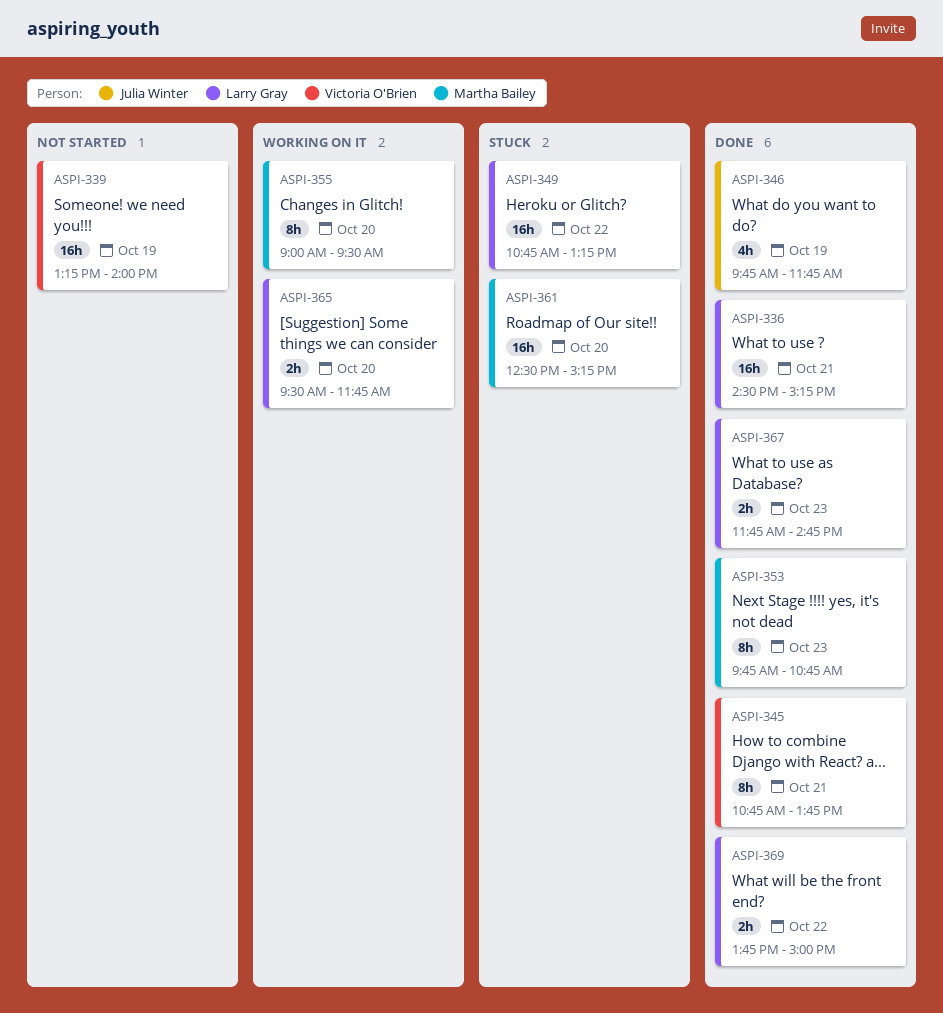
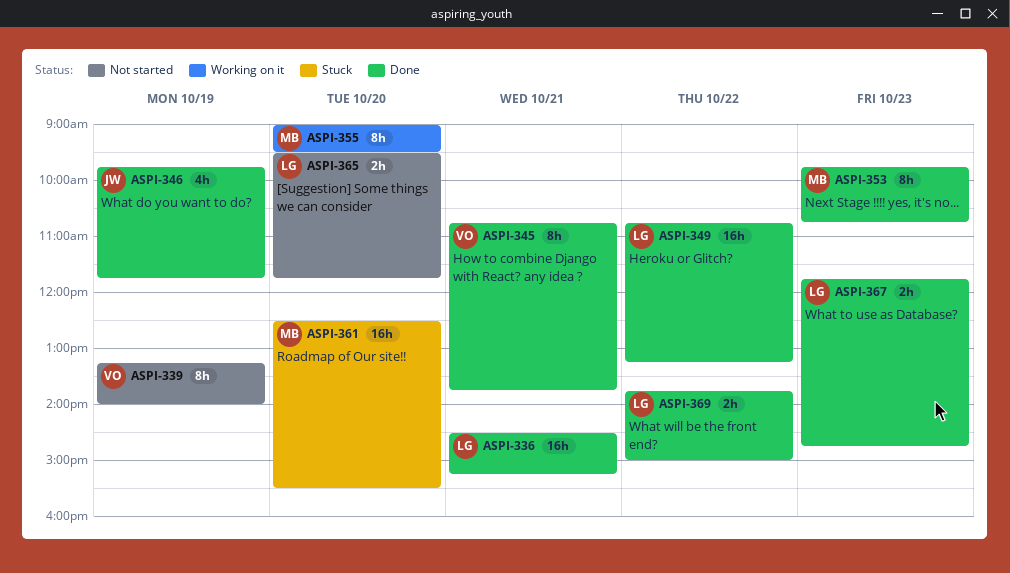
ASPI-339, estimate: 16h -> 8h
ASPI-349, status: Stuck -> Done
ASPI-361, ends: 15:15 -> 15:30
ASPI-365, status: Working on it -> Not started

